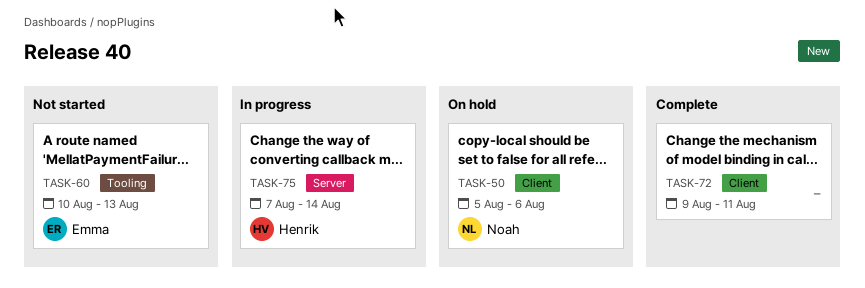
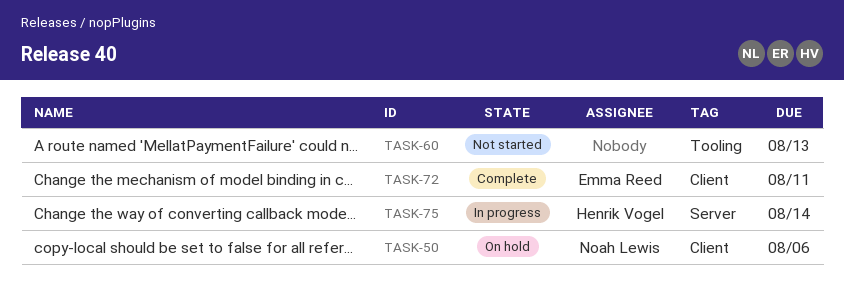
TASK-60, owner: Emma Reed -> none
TASK-72, owner: none -> Emma Reed

